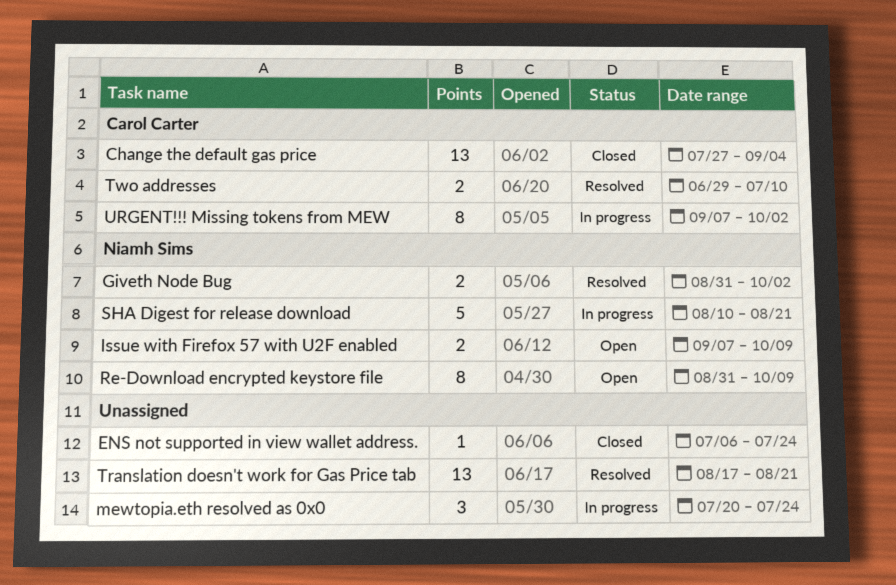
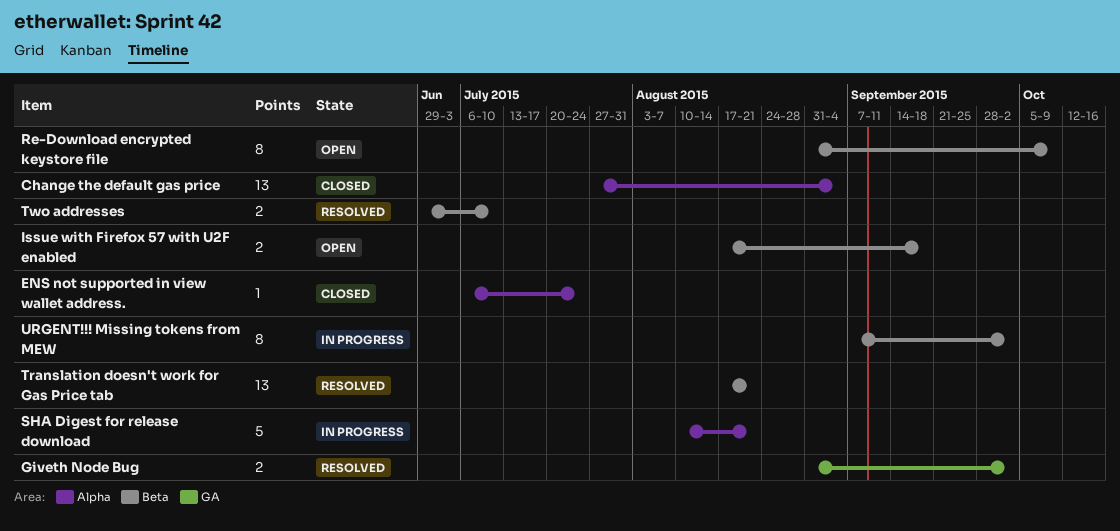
Issue with Firefox 57 with U2F enabled, start: Sep 7 -> Aug 17
Issue with Firefox 57 with U2F enabled, due: Oct 9 -> Sep 18
mewtopia.eth resolved as 0x0: present -> none

